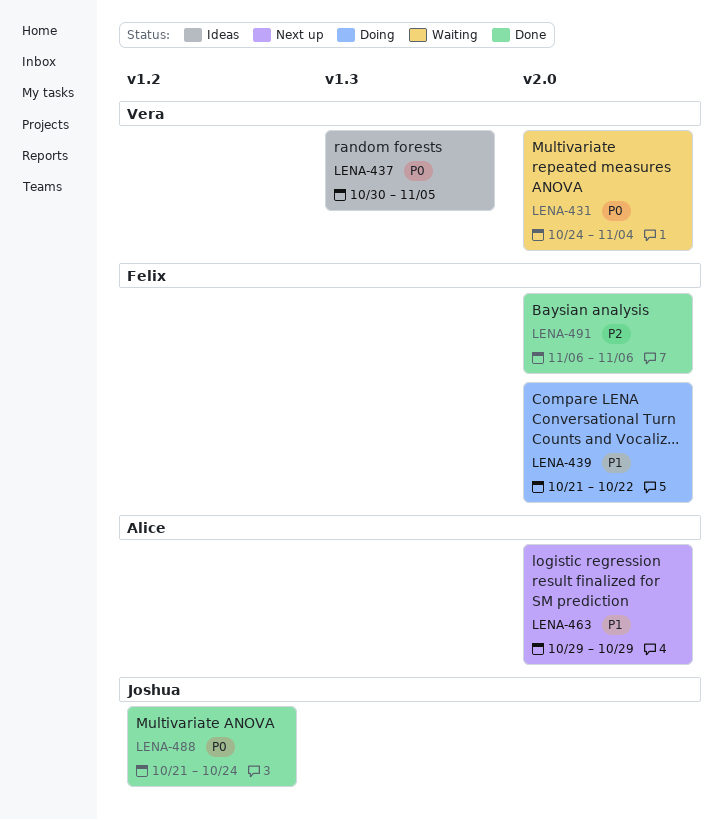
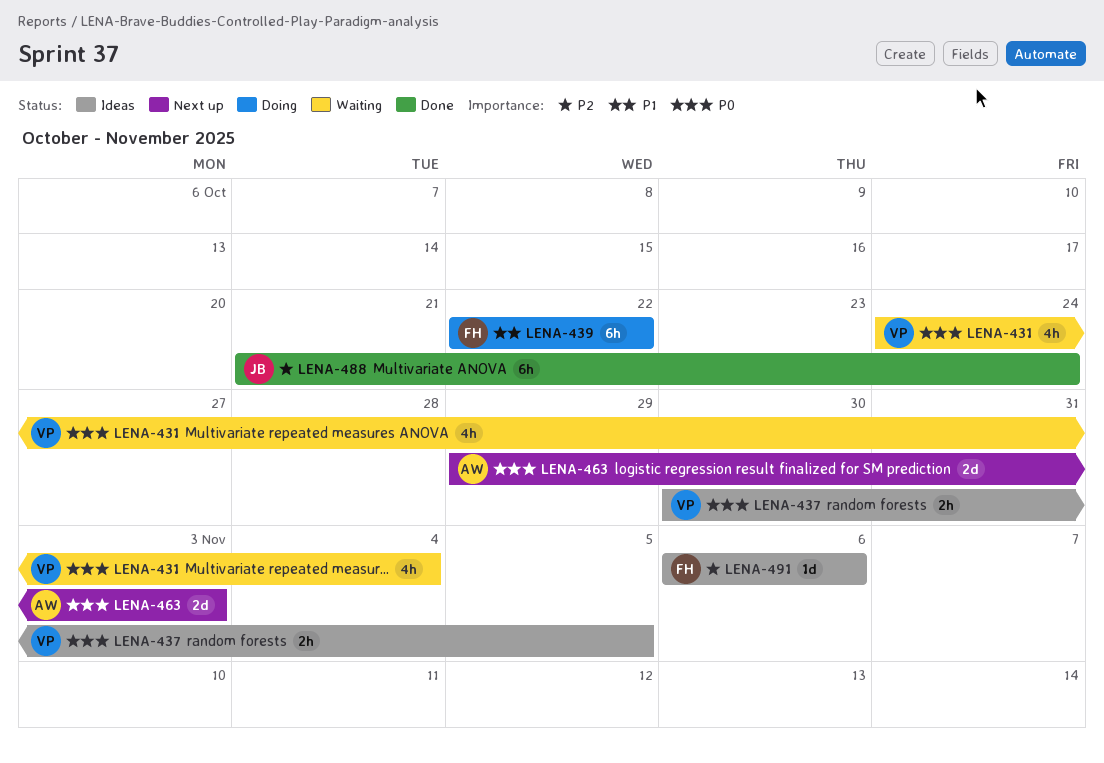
LENA-439, start: Oct 21 -> Oct 22
LENA-463, priority: P1 -> P0
LENA-463, due: Oct 29 -> Nov 3
LENA-488, priority: P0 -> P2
LENA-491, status: Done -> Ideas

